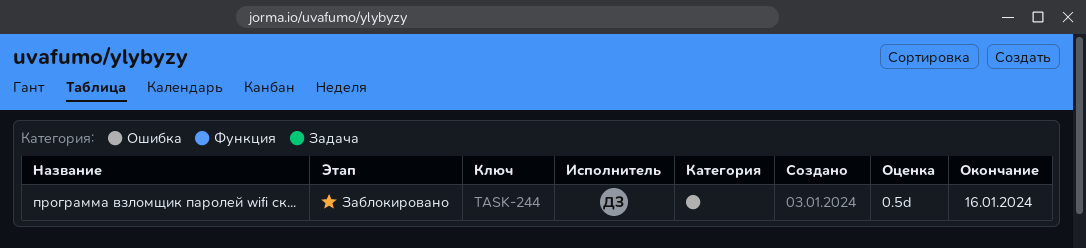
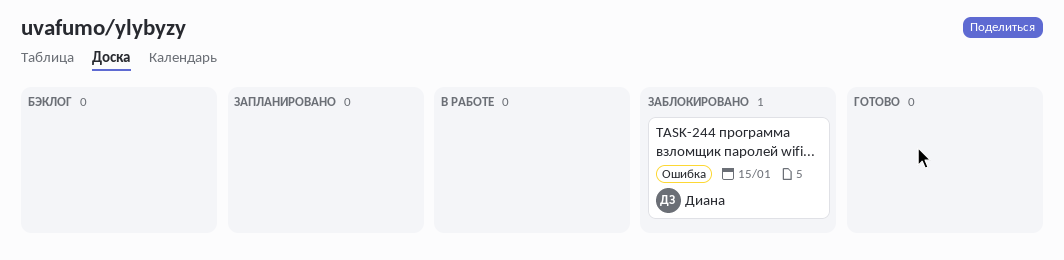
TASK-244, due: Jan 16 -> Jan 15

